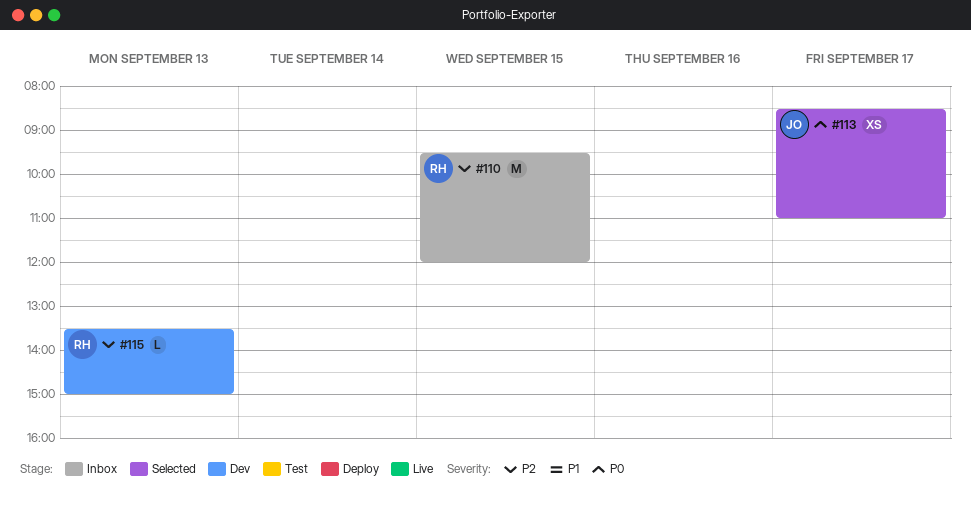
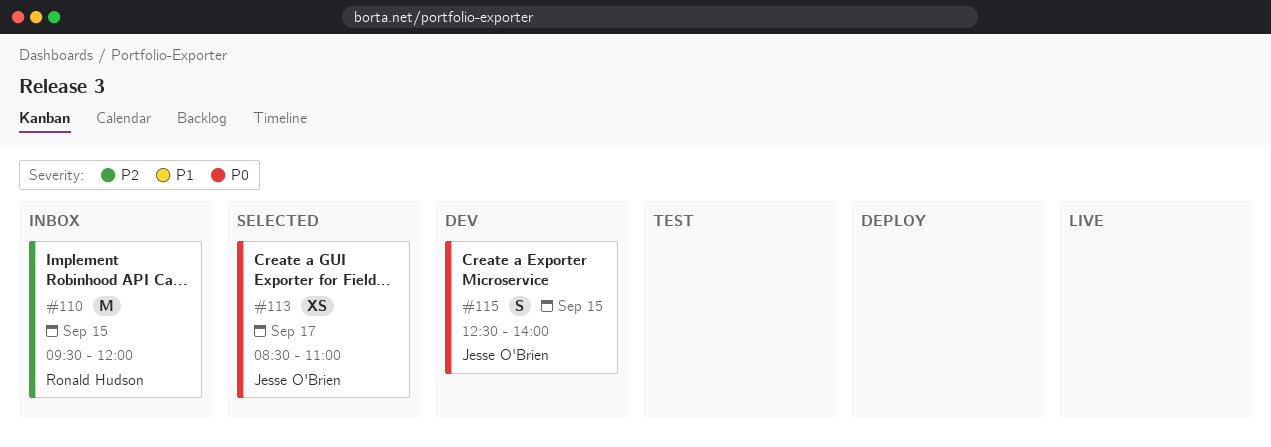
#115, owner: Ronald Hudson -> Jesse O'Brien
#115, priority: P2 -> P0
#115, estimate: L -> S
#115, day: Sep 13 -> Sep 15
#115, begins: 13:30 -> 12:30
#115, ends: 15:00 -> 14:00

